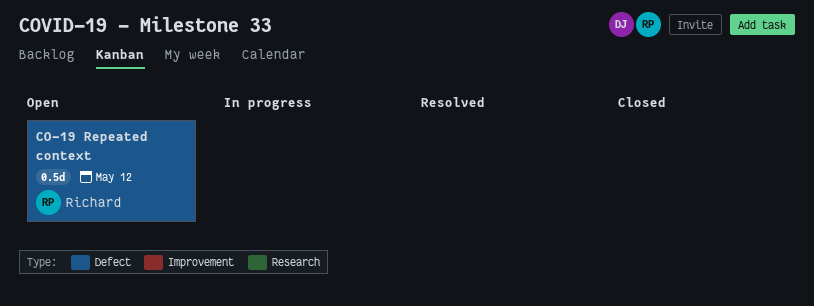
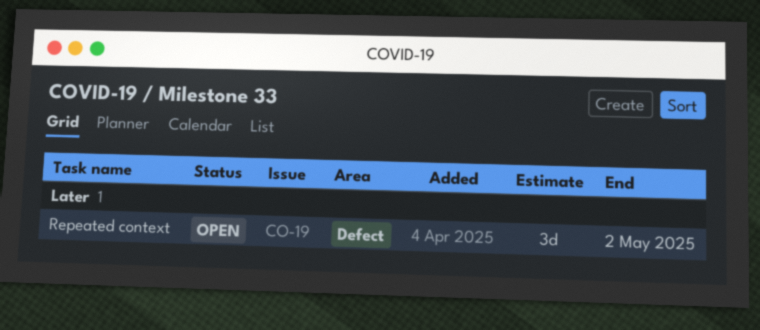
CO-19, estimate: 0.5d -> 3d
CO-19, due: May 12 -> May 2

